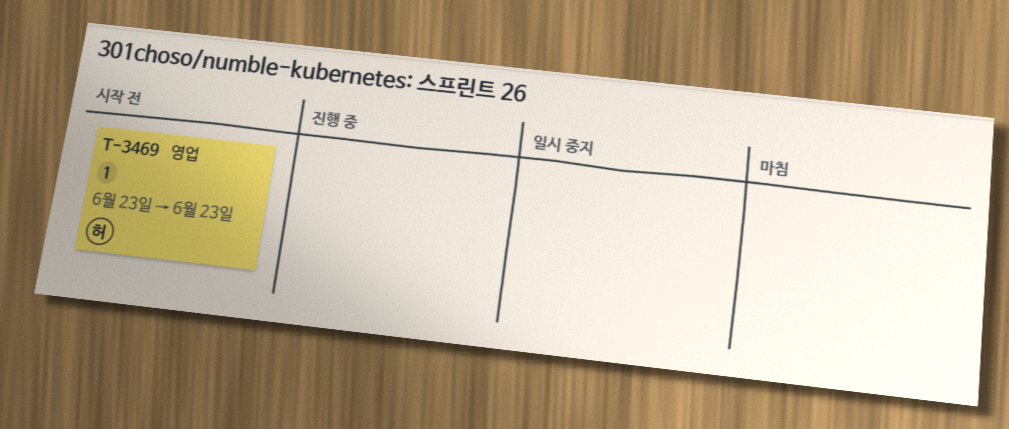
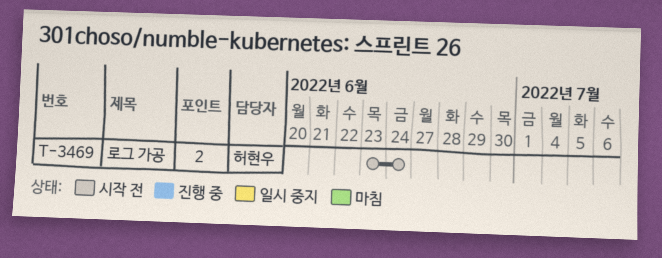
T-3469, estimate: 1 -> 2
T-3469, due: Jun 23 -> Jun 24

